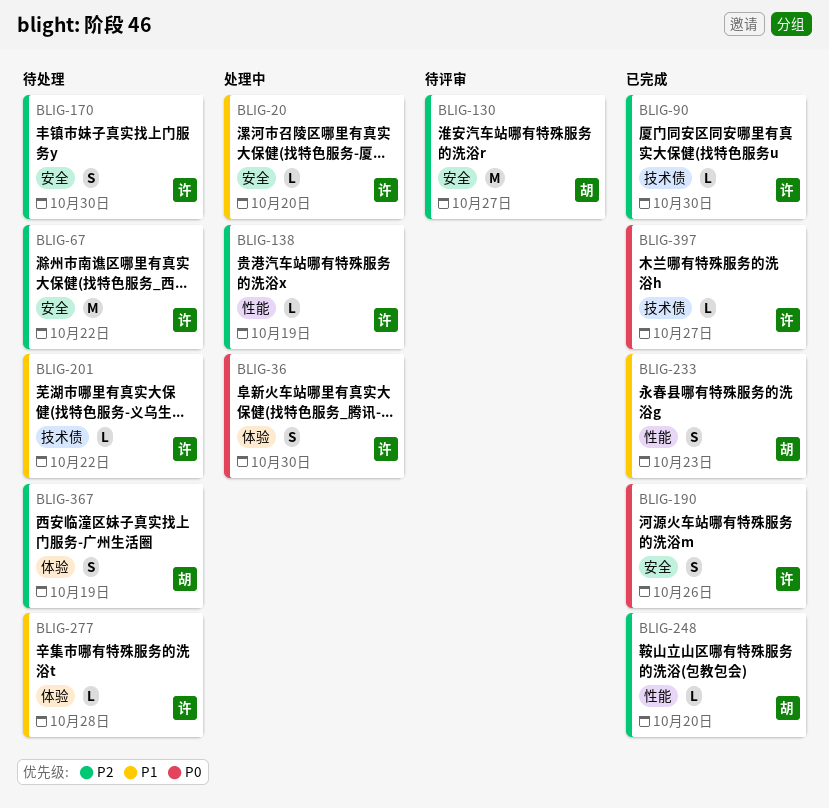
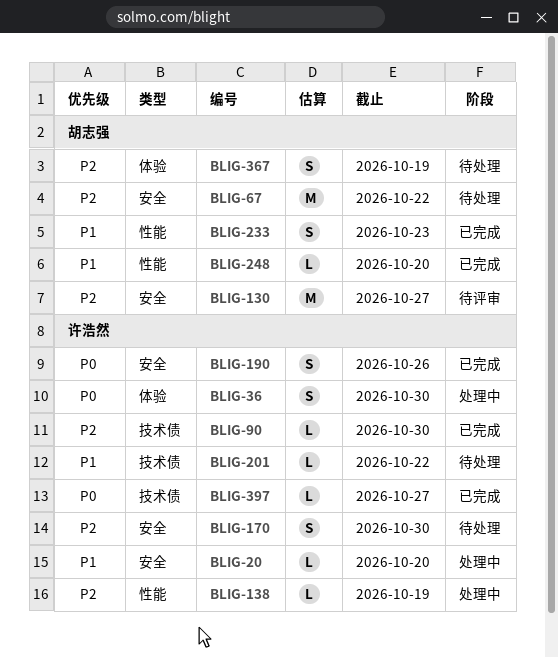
BLIG-67, owner: 许浩然 -> 胡志强
BLIG-248, priority: P2 -> P1
BLIG-277: present -> none

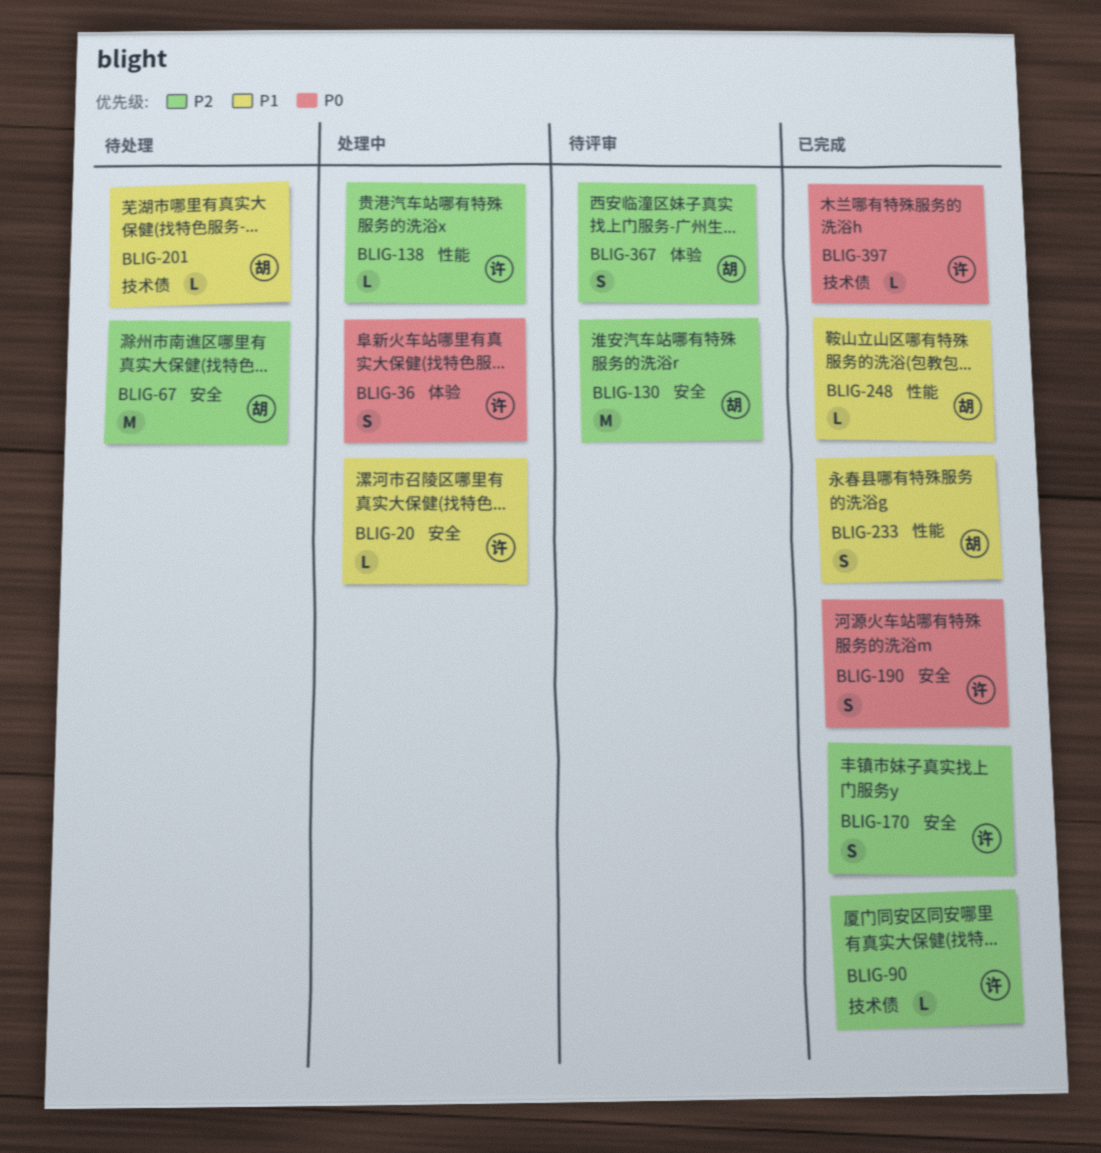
BLIG-170, status: 待处理 -> 已完成
BLIG-201, owner: 许浩然 -> 胡志强
BLIG-367, status: 待处理 -> 待评审

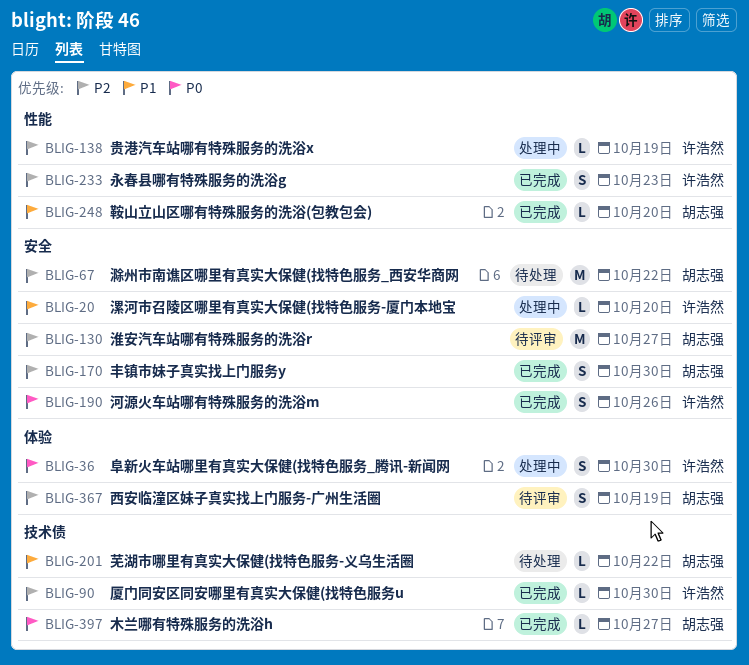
BLIG-170, owner: 许浩然 -> 胡志强
BLIG-233, owner: 胡志强 -> 许浩然
BLIG-233, priority: P1 -> P2
BLIG-397, owner: 许浩然 -> 胡志强

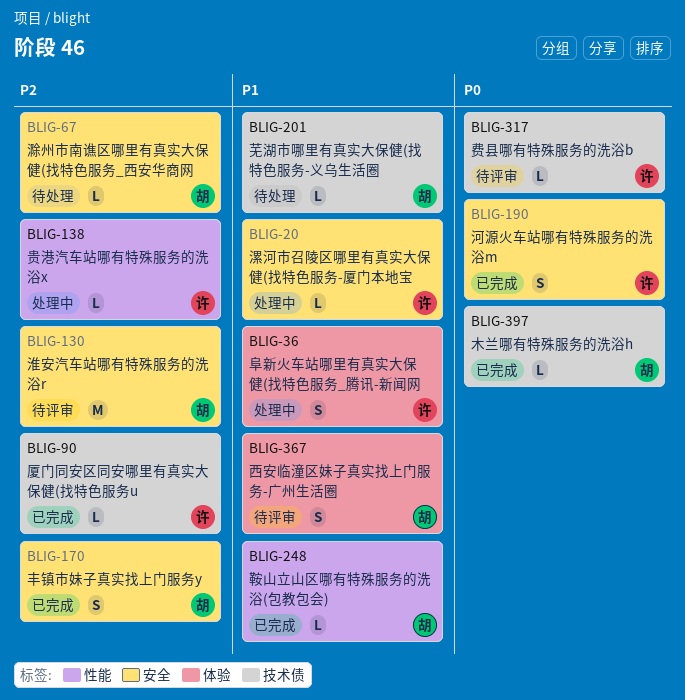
BLIG-36, priority: P0 -> P1
BLIG-67, estimate: M -> L
BLIG-233: present -> none
BLIG-317: none -> present
BLIG-367, priority: P2 -> P1

